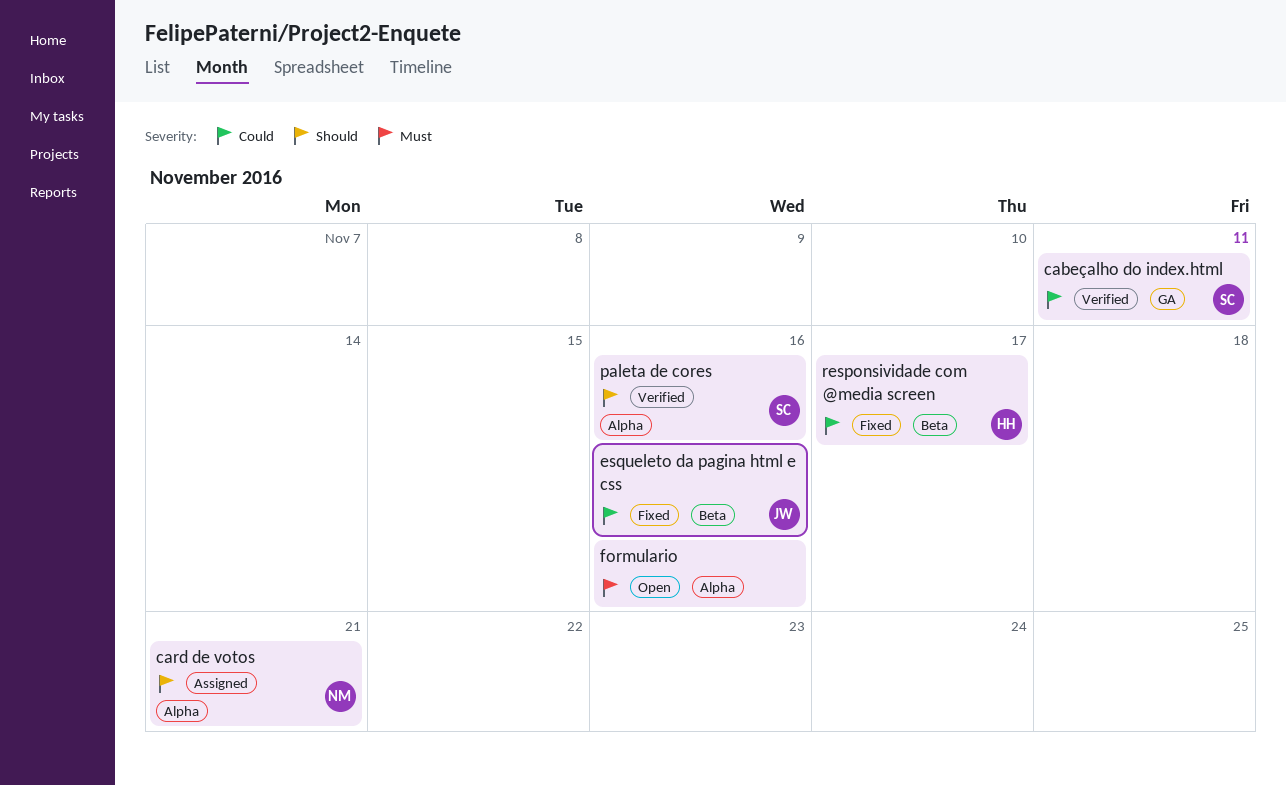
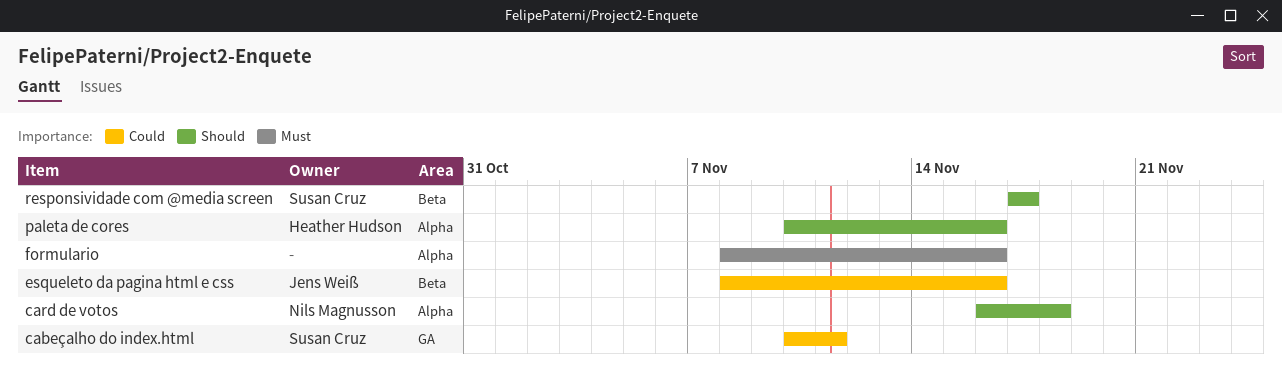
card de votos, due: Nov 21 -> Nov 18
paleta de cores, owner: Susan Cruz -> Heather Hudson
responsividade com @media screen, owner: Heather Hudson -> Susan Cruz
responsividade com @media screen, priority: Could -> Should

